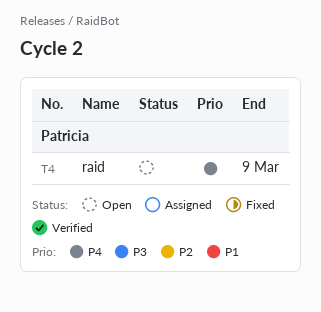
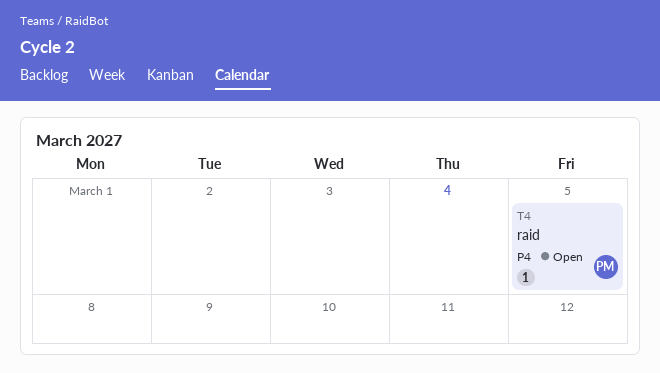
T4, due: Mar 9 -> Mar 5

